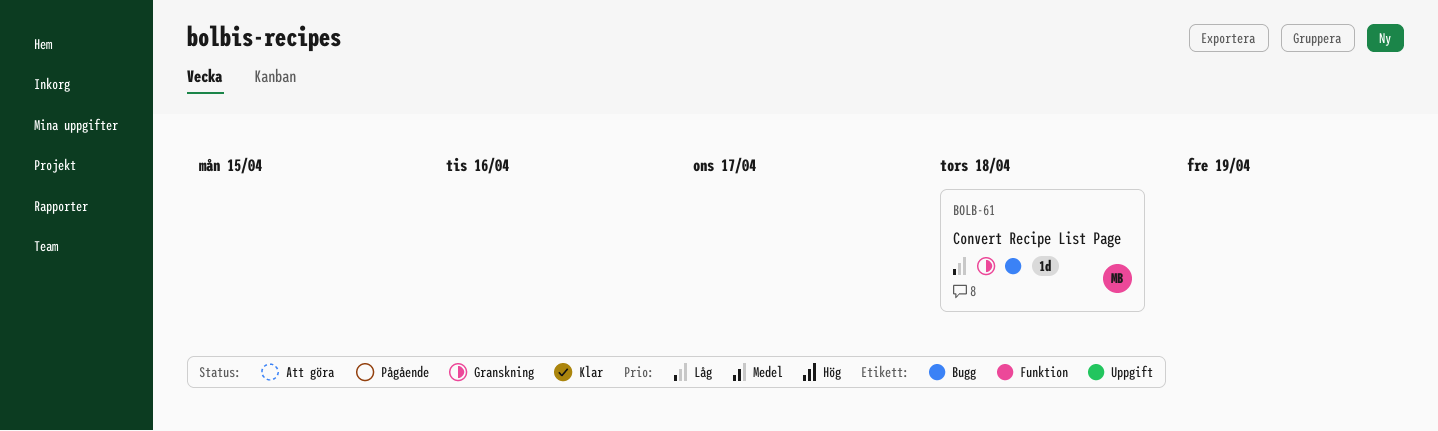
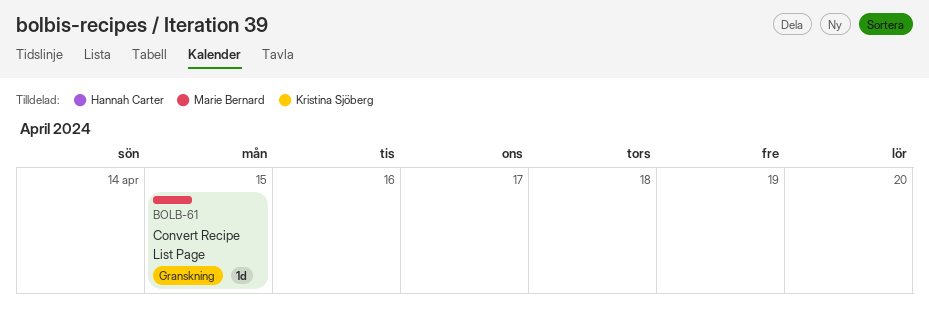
BOLB-61, due: Apr 18 -> Apr 15

